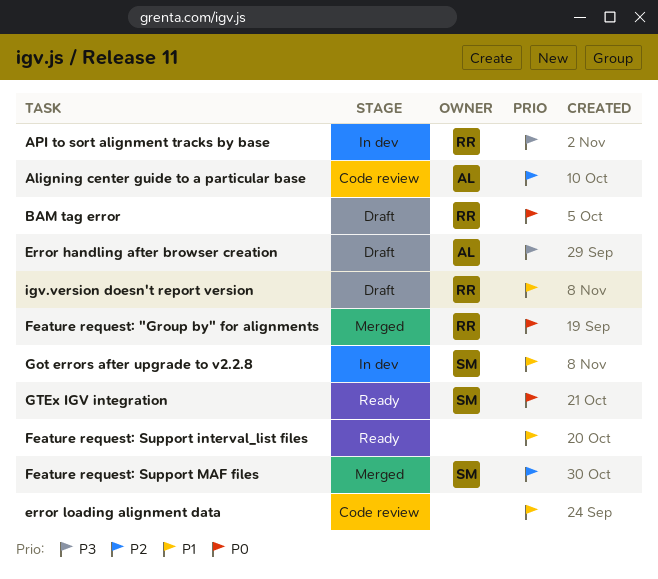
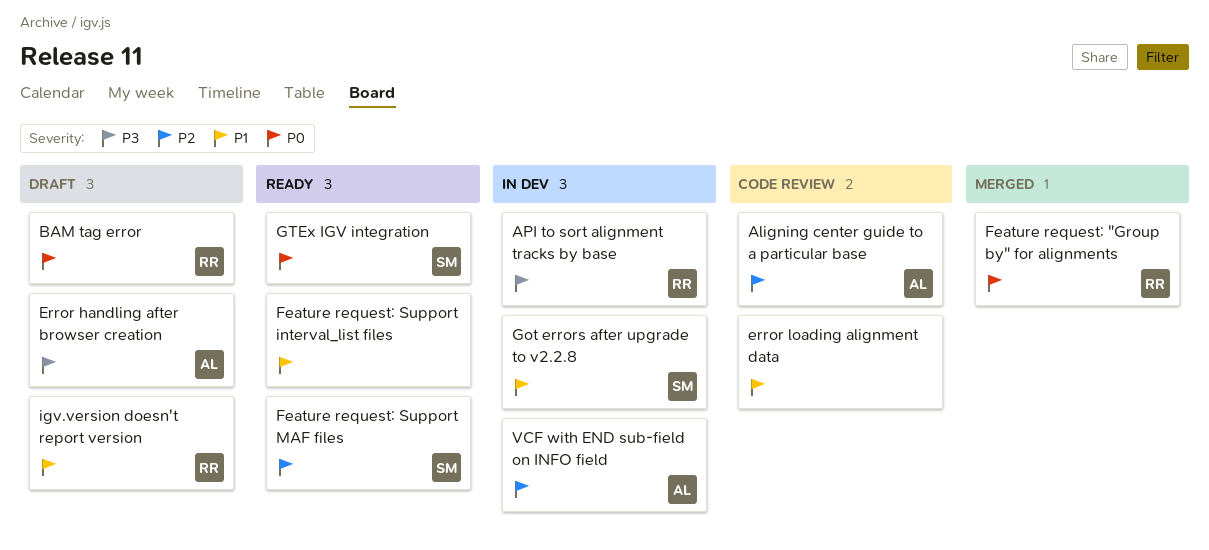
Feature request: Support MAF files, status: Merged -> Ready
VCF with END sub-field on INFO field: none -> present

